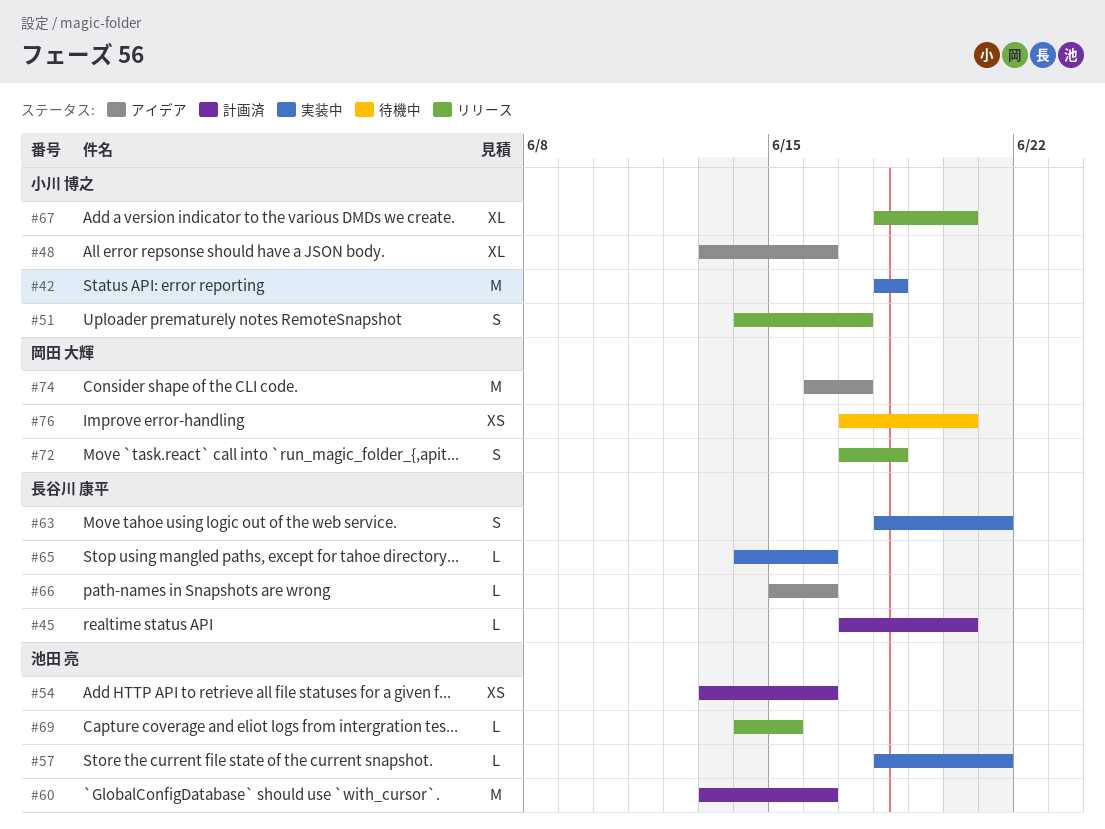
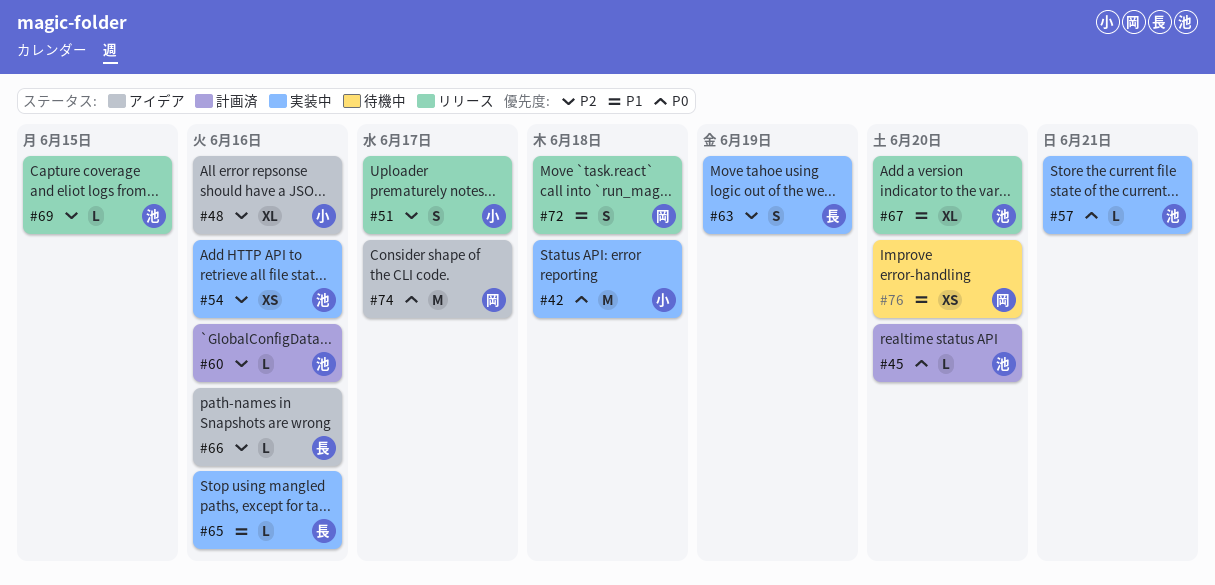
#45, owner: 長谷川 康平 -> 池田 亮
#54, status: 計画済 -> 実装中
#60, estimate: M -> L
#63, due: Jun 21 -> Jun 19
#67, owner: 小川 博之 -> 池田 亮

